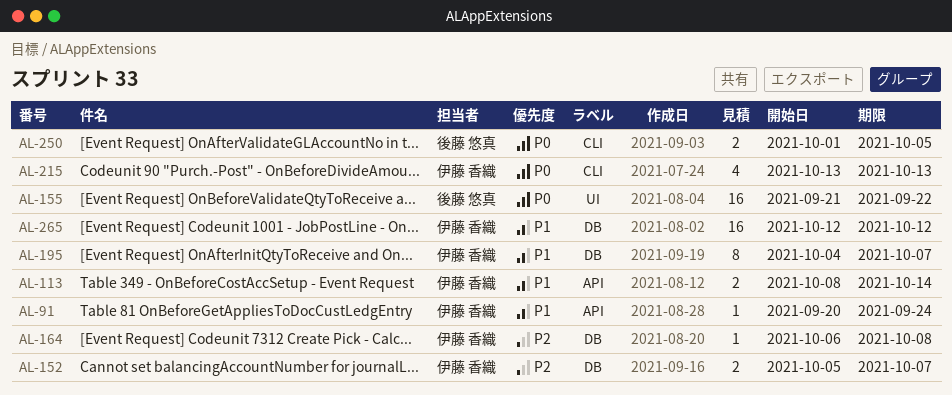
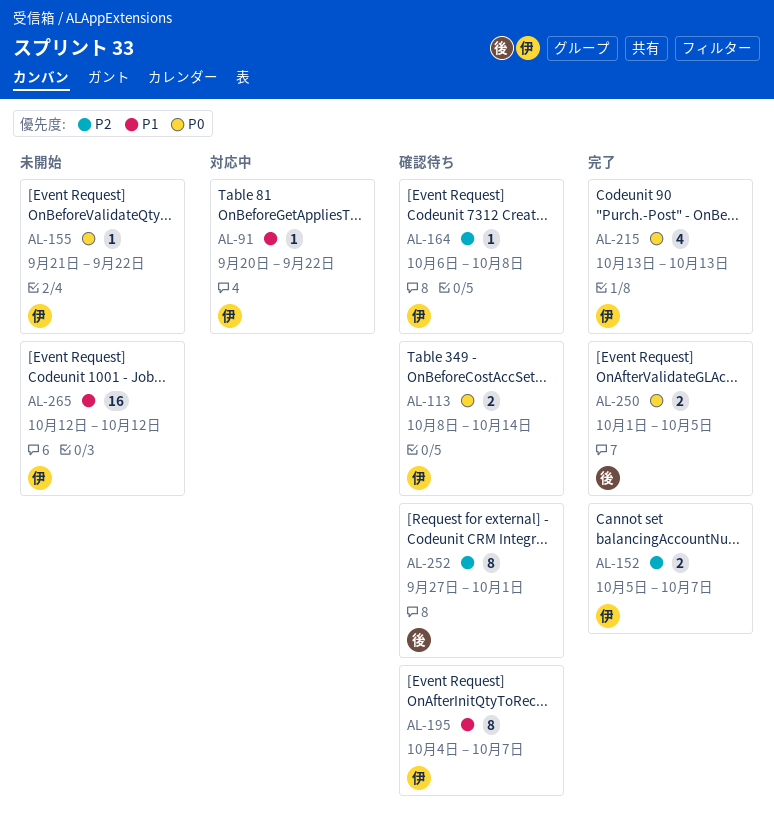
AL-91, due: Sep 24 -> Sep 22
AL-113, priority: P1 -> P0
AL-155, owner: 後藤 悠真 -> 伊藤 香織
AL-155, estimate: 16 -> 1
AL-252: none -> present

